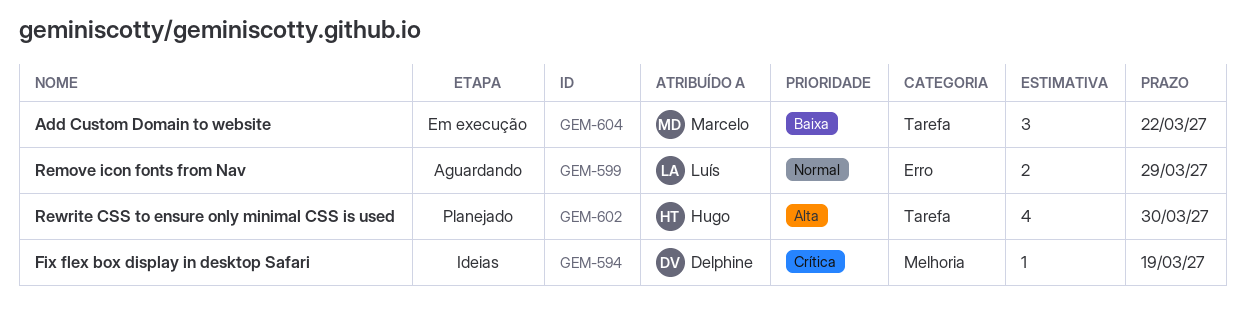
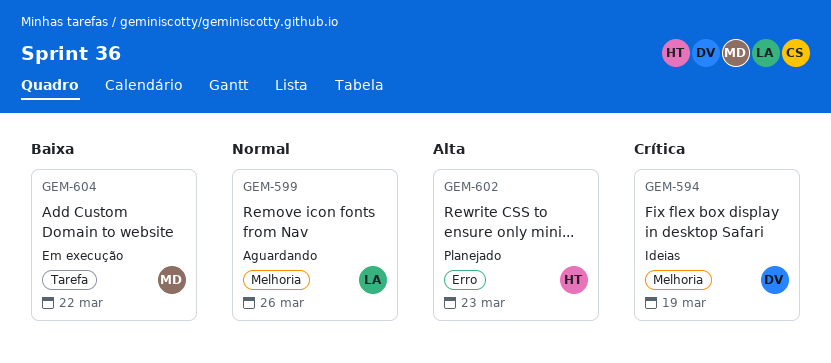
GEM-599, label: Erro -> Melhoria
GEM-599, due: Mar 29 -> Mar 26
GEM-602, label: Tarefa -> Erro
GEM-602, due: Mar 30 -> Mar 23

